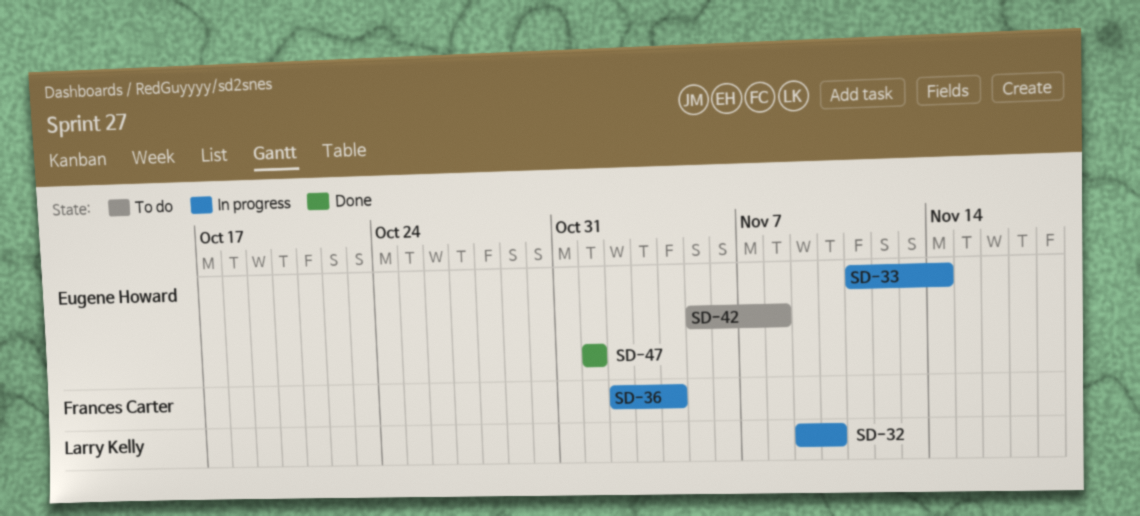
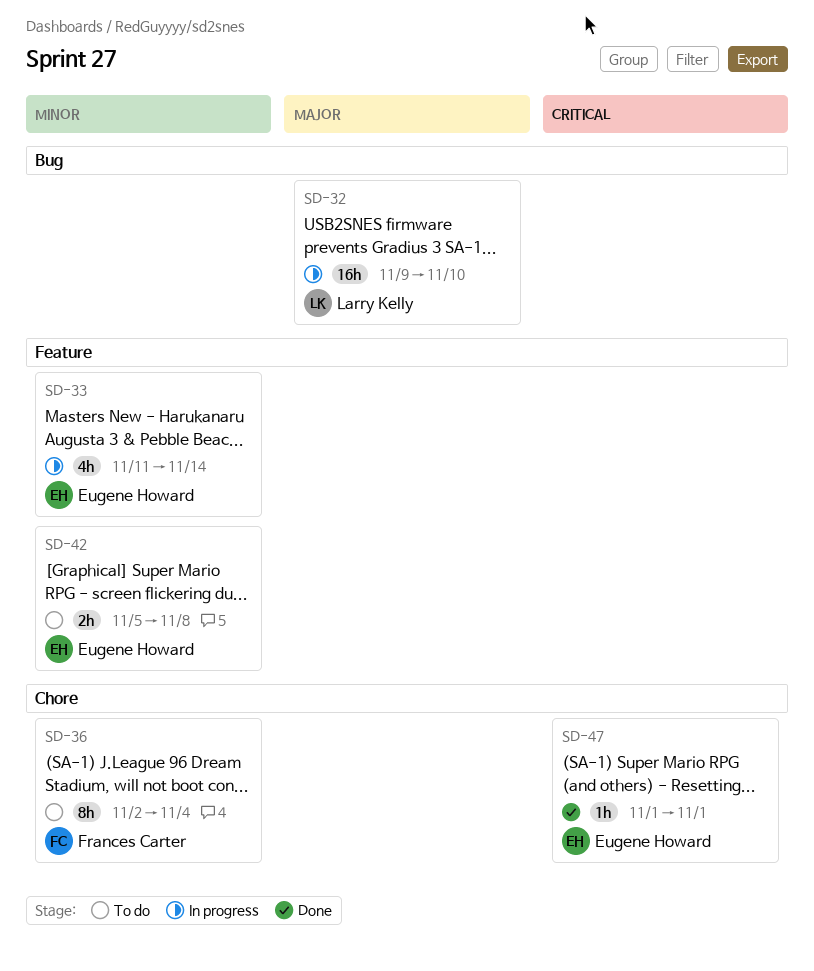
SD-36, status: In progress -> To do

